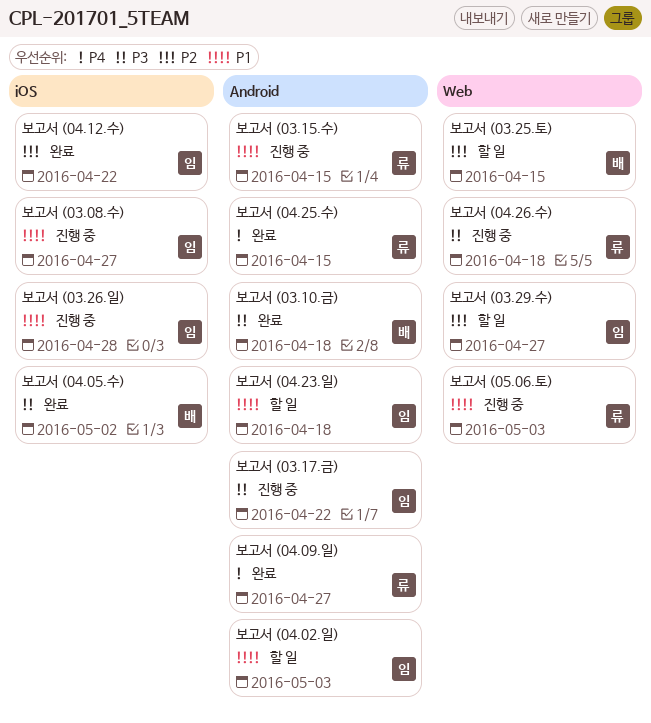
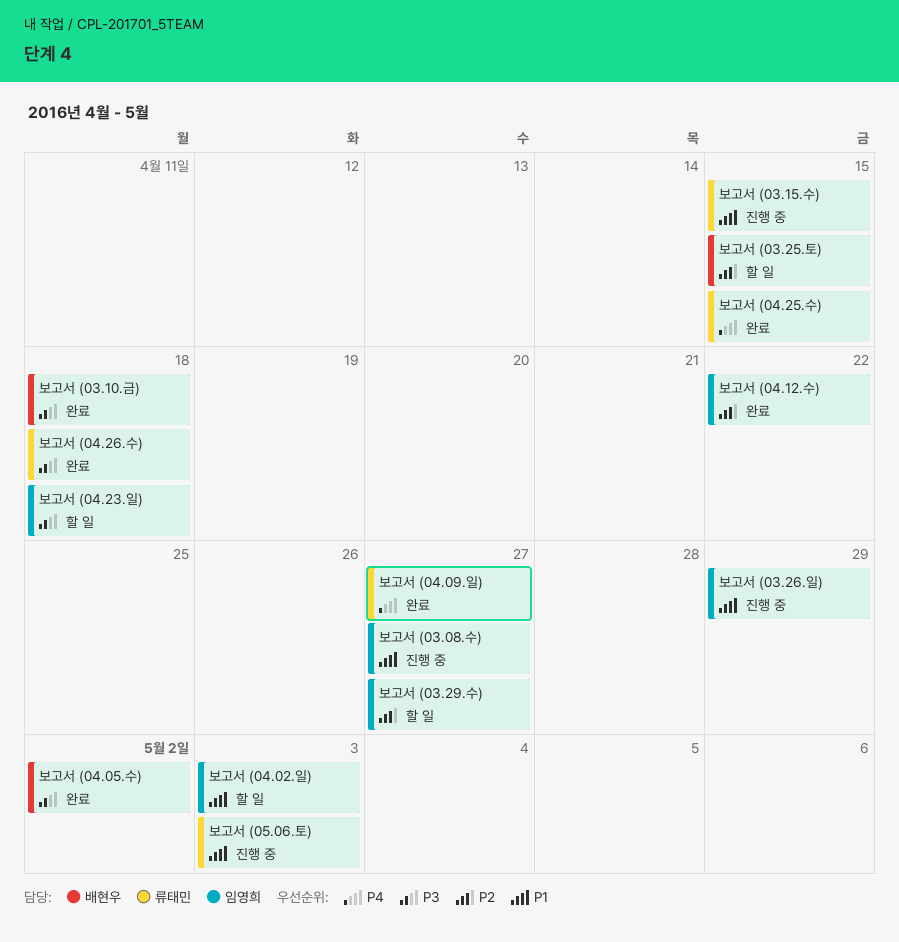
보고서 (03.17.금): present -> none
보고서 (03.26.일), due: Apr 28 -> Apr 29
보고서 (04.23.일), priority: P1 -> P3
보고서 (04.26.수), status: 진행 중 -> 완료

